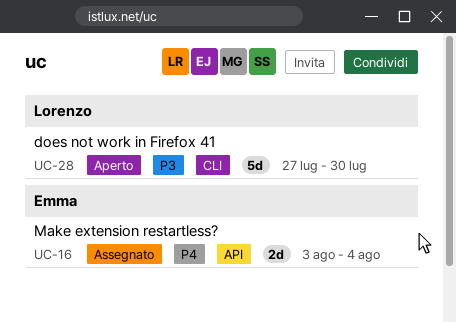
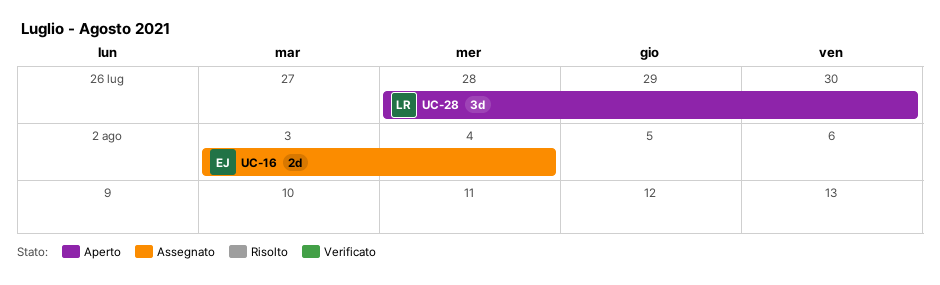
UC-28, estimate: 5d -> 3d
UC-28, start: Jul 27 -> Jul 28

